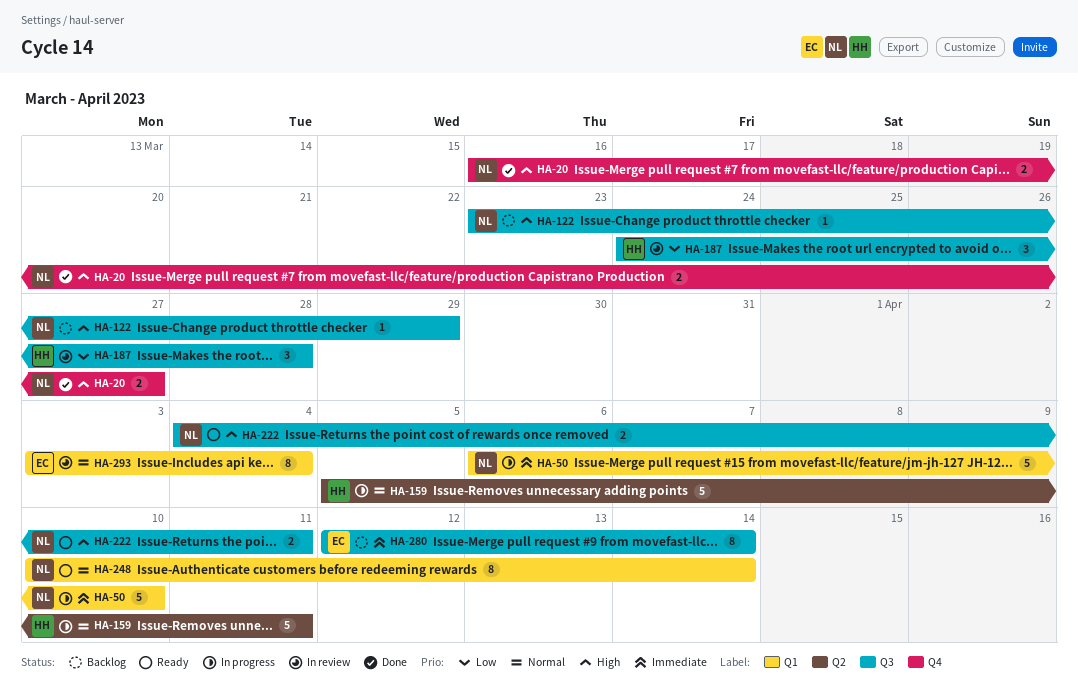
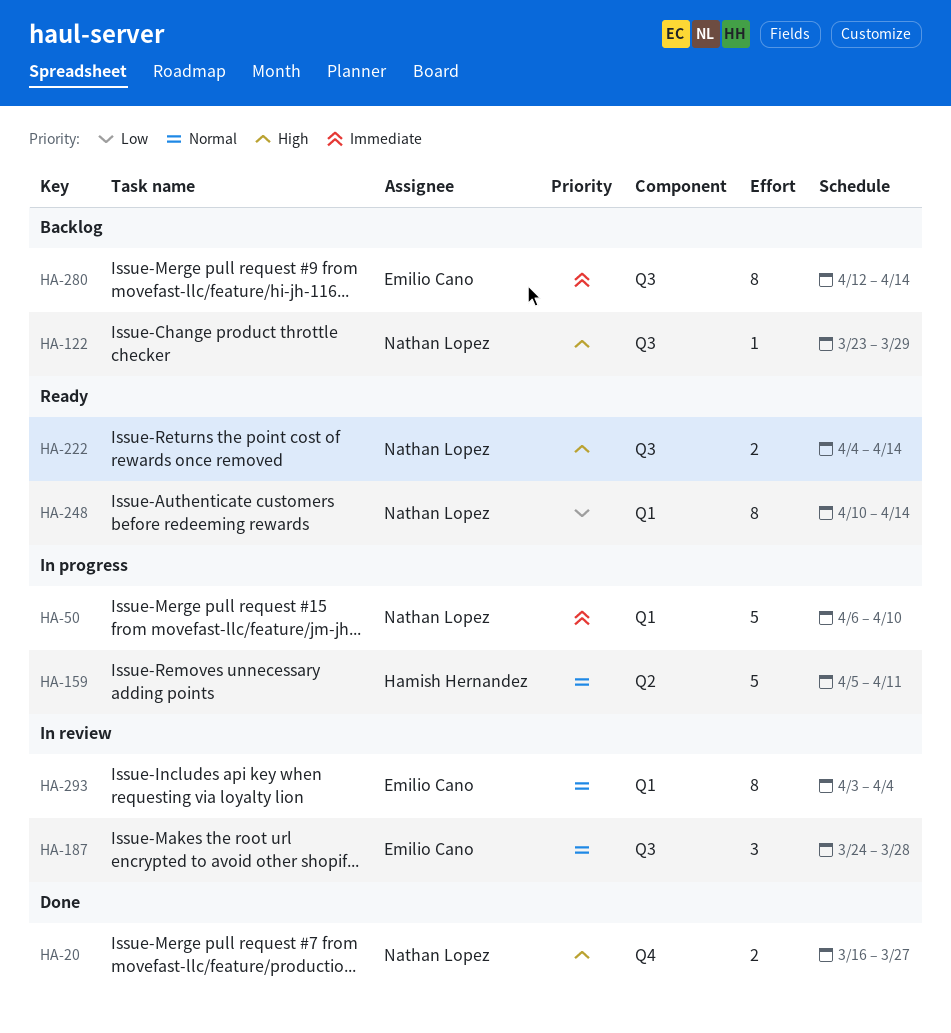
HA-187, owner: Hamish Hernandez -> Emilio Cano
HA-187, priority: Low -> Normal
HA-222, due: Apr 11 -> Apr 14
HA-248, priority: Normal -> Low

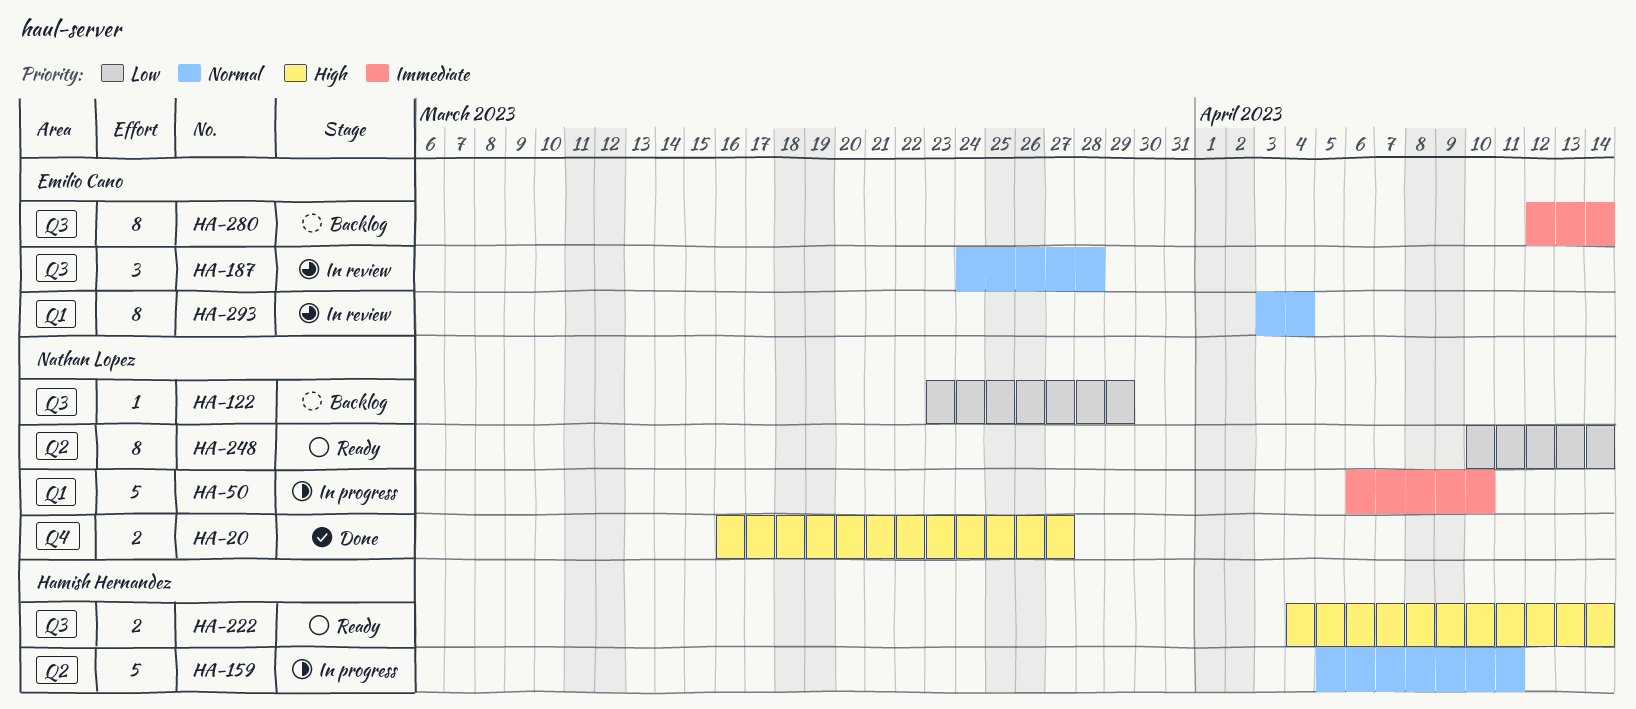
HA-122, priority: High -> Low
HA-222, owner: Nathan Lopez -> Hamish Hernandez
HA-248, label: Q1 -> Q2

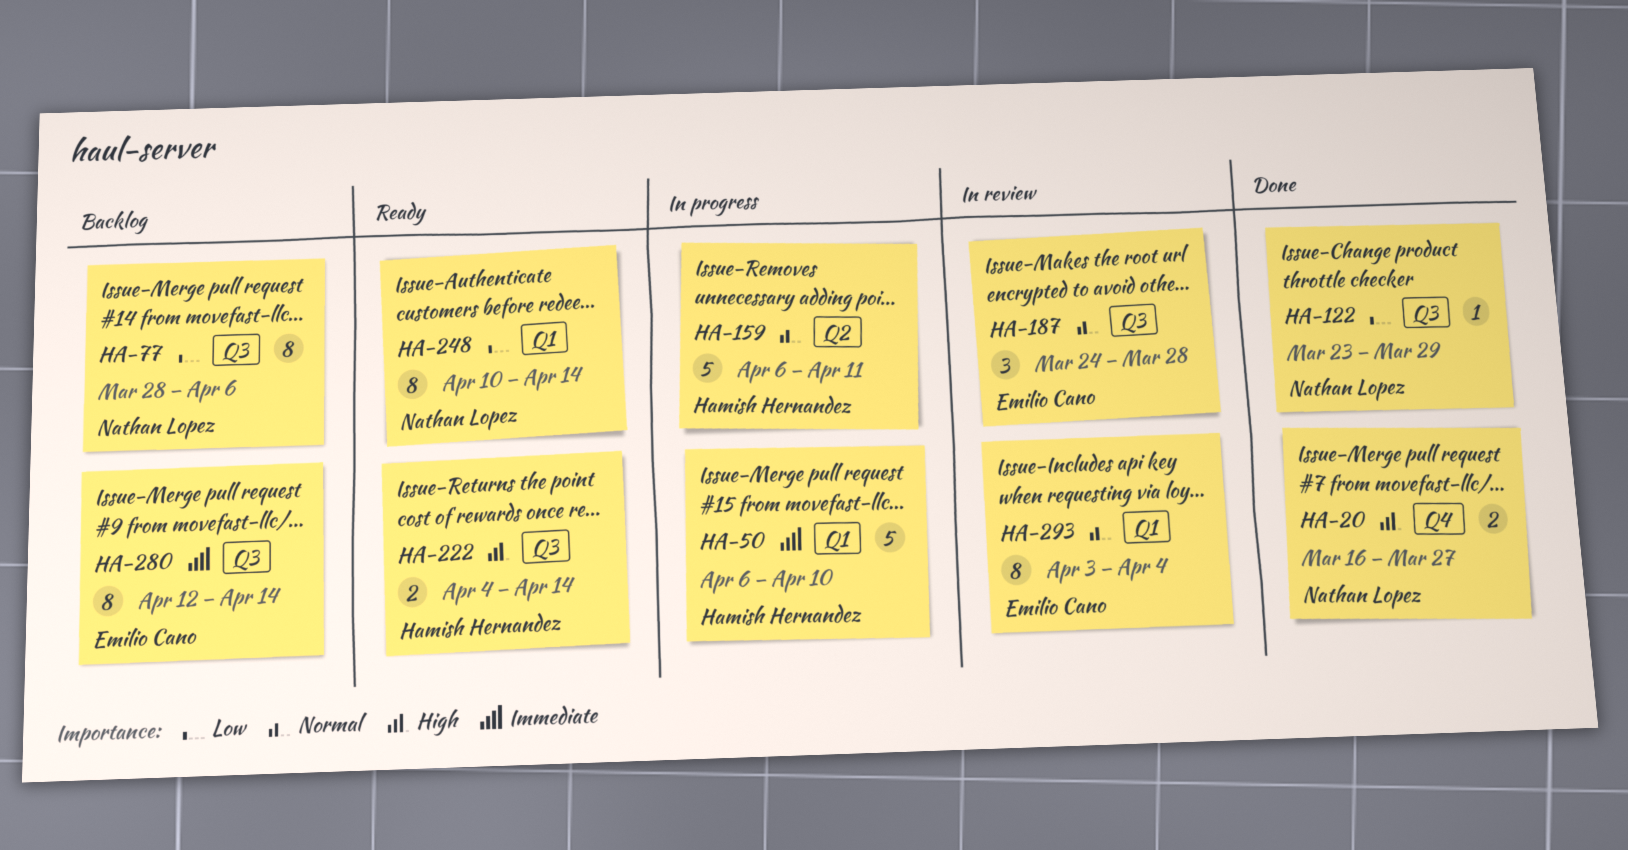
HA-50, owner: Nathan Lopez -> Hamish Hernandez
HA-77: none -> present
HA-122, status: Backlog -> Done
HA-159, start: Apr 5 -> Apr 6
HA-248, label: Q2 -> Q1

